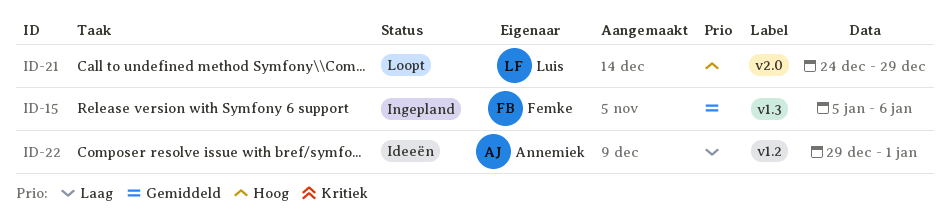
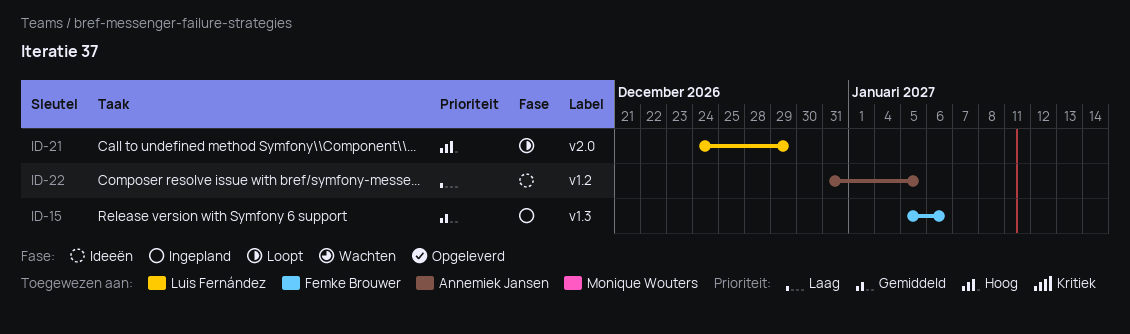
ID-22, start: Dec 29 -> Dec 31
ID-22, due: Jan 1 -> Jan 5

